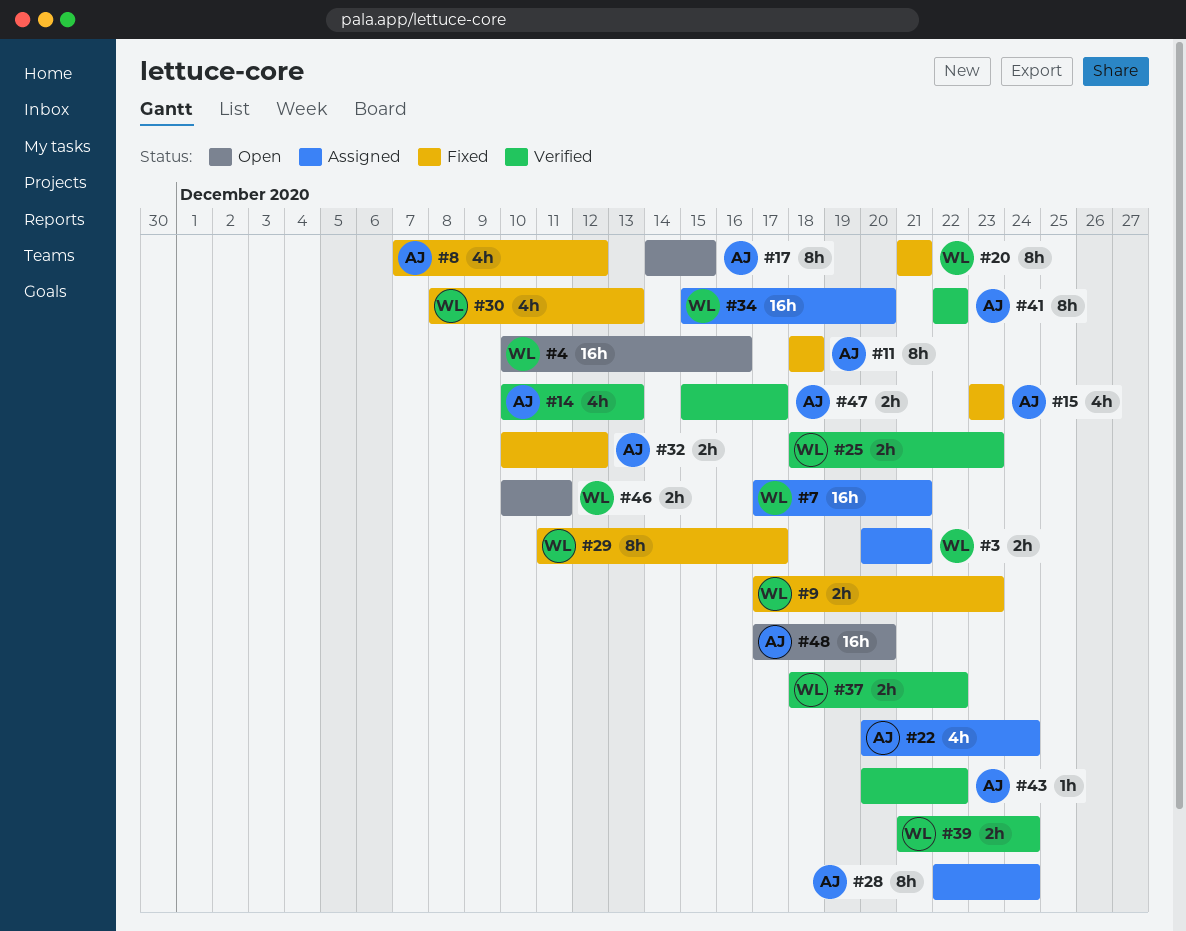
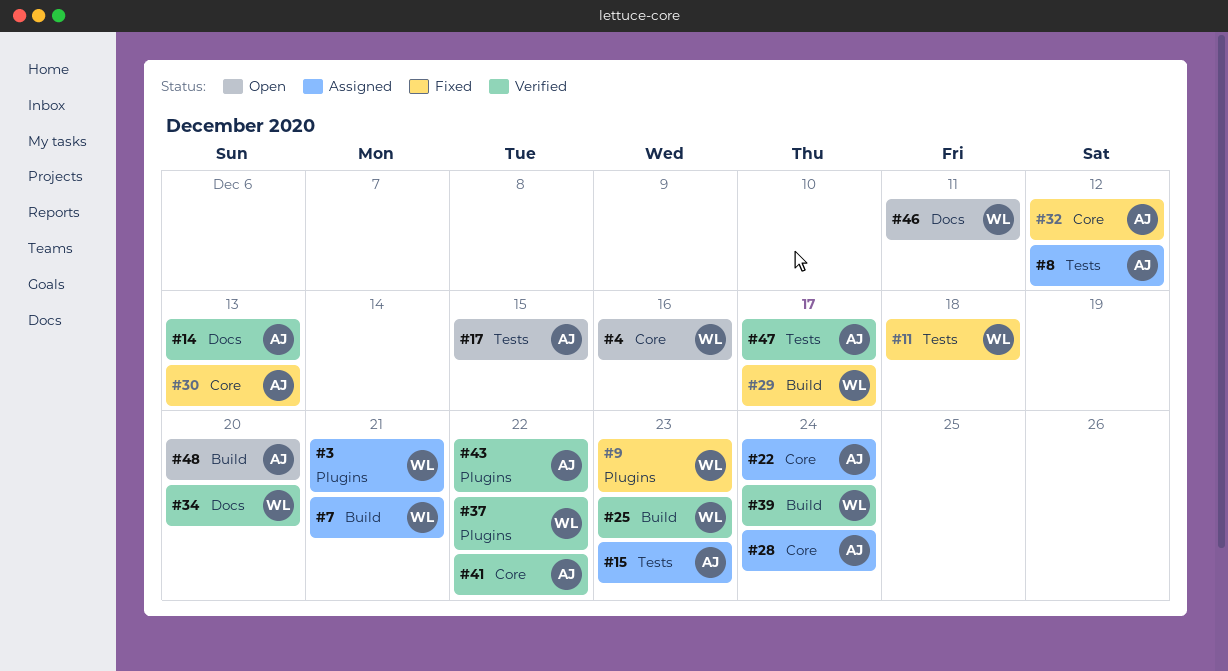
#8, status: Fixed -> Assigned
#11, owner: AJ -> WL
#15, status: Fixed -> Assigned
#20: present -> none
#30, owner: WL -> AJ
#34, status: Assigned -> Verified

